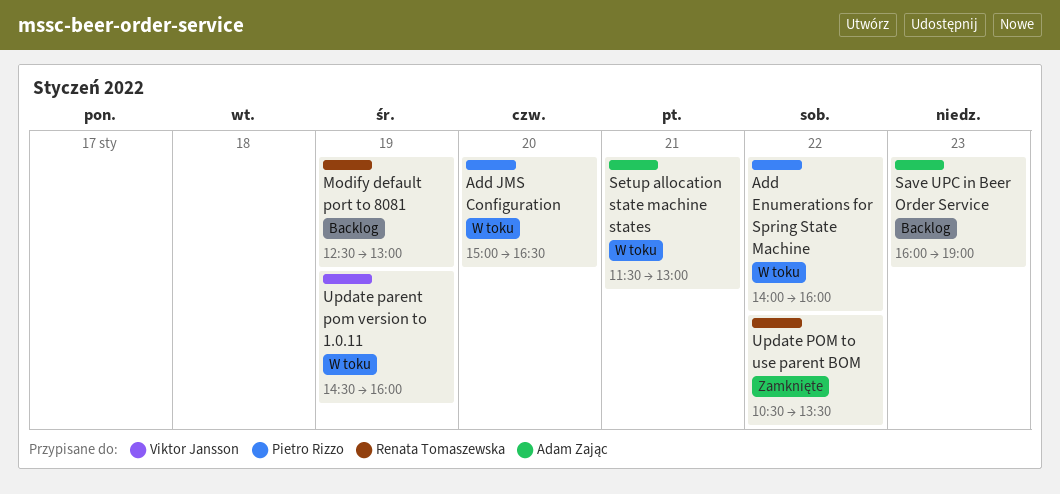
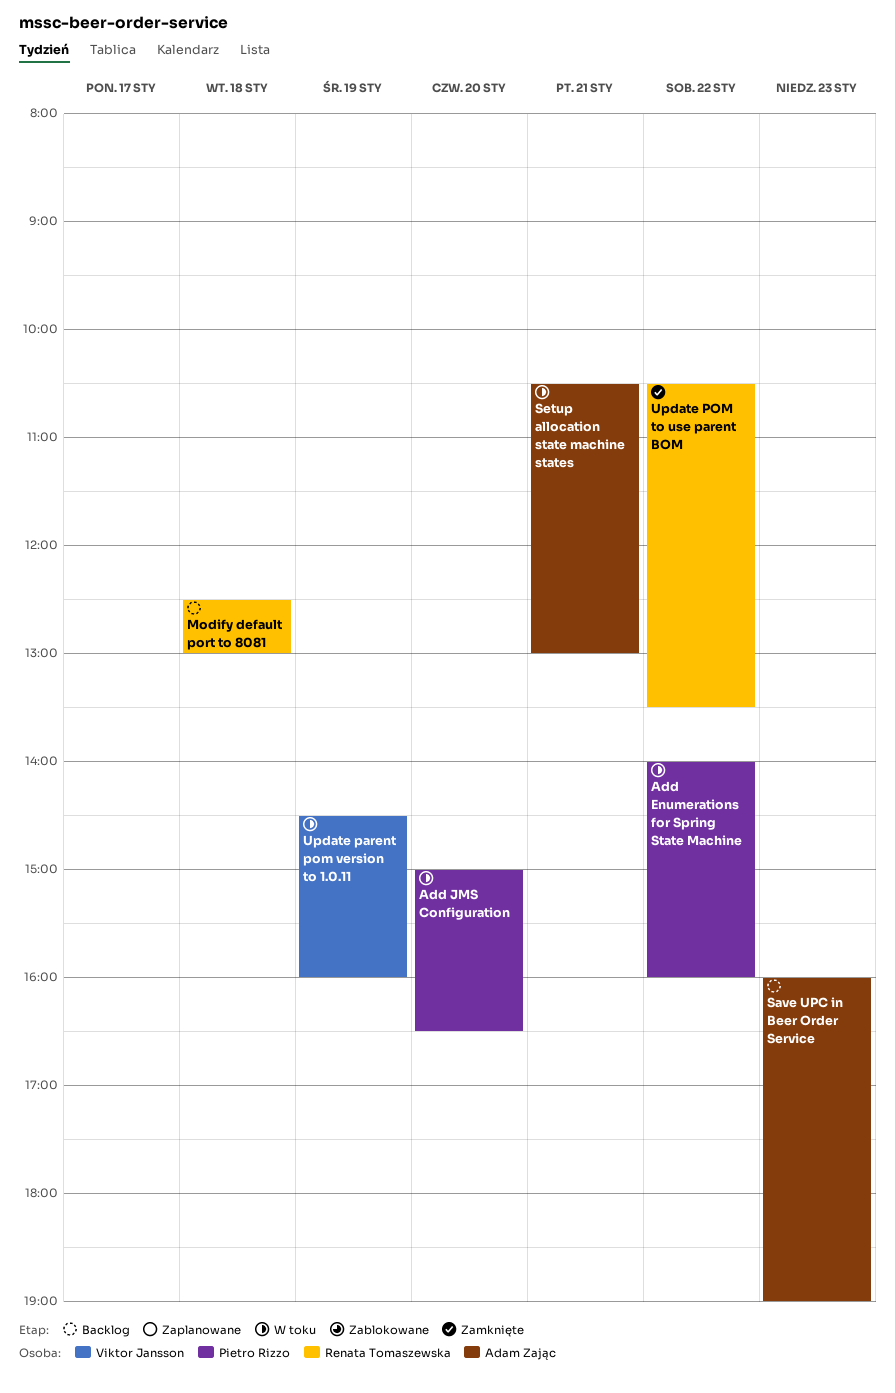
Modify default port to 8081, day: Jan 19 -> Jan 18
Setup allocation state machine states, begins: 11:30 -> 10:30

